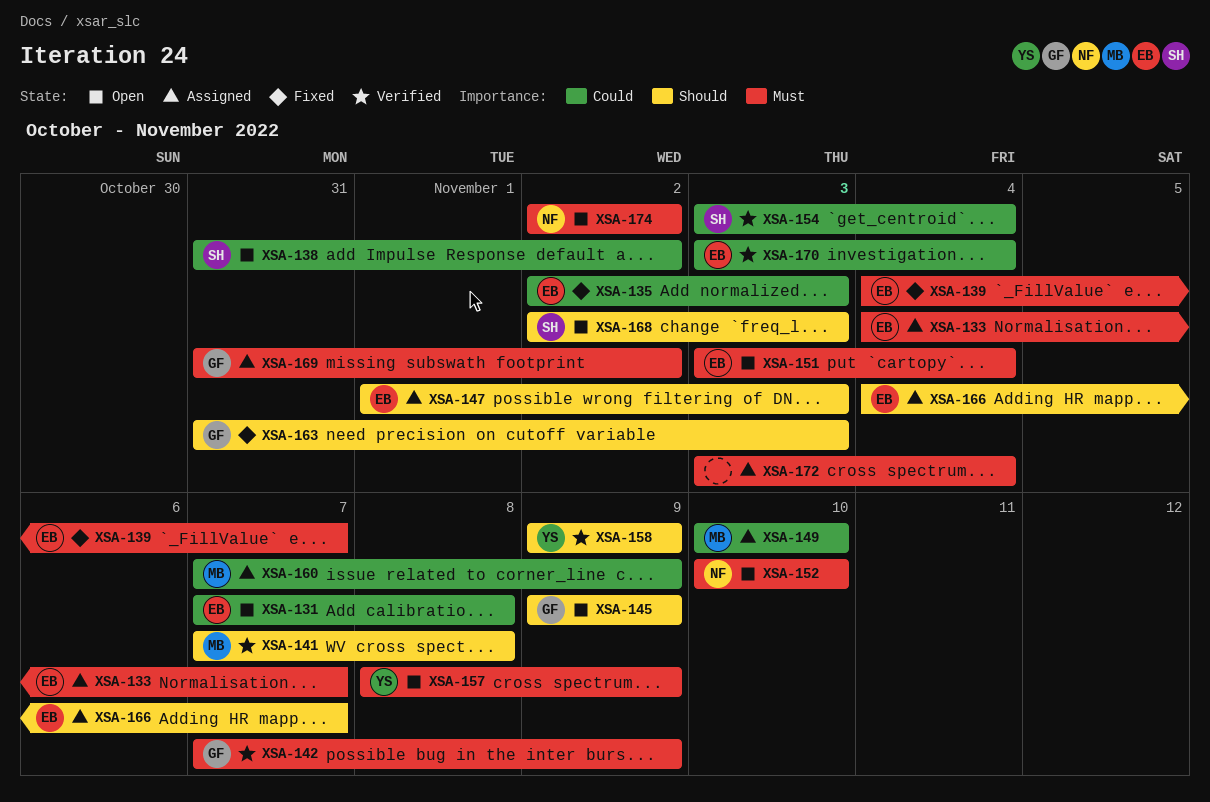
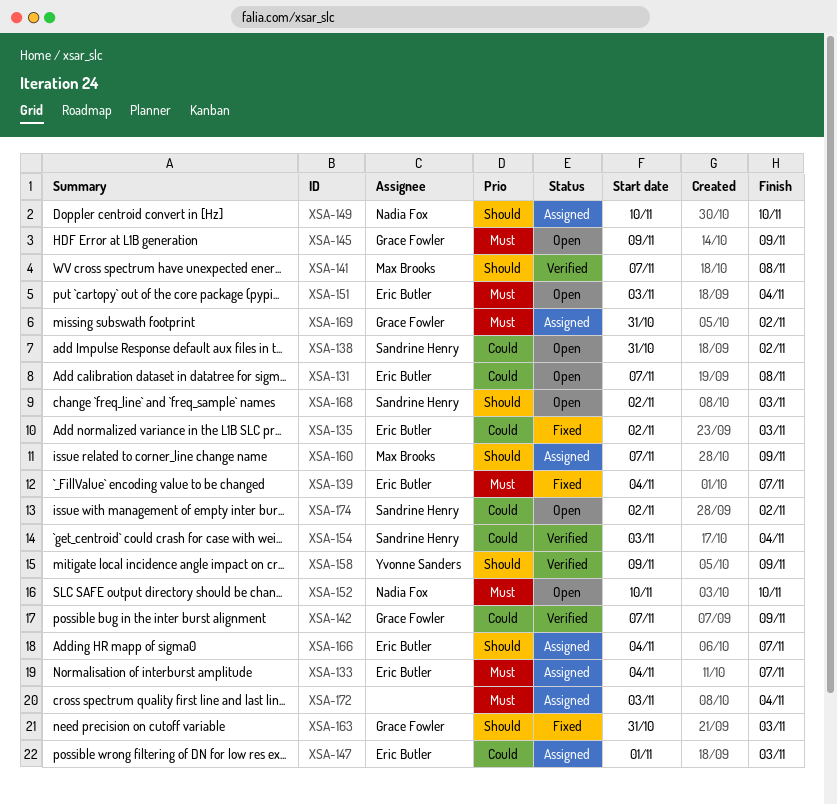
XSA-142, priority: Must -> Could
XSA-145, priority: Should -> Must
XSA-147, priority: Should -> Could
XSA-149, owner: Max Brooks -> Nadia Fox
XSA-149, priority: Could -> Should
XSA-157: present -> none
XSA-160, priority: Could -> Should
XSA-170: present -> none
XSA-174, owner: Nadia Fox -> Sandrine Henry
XSA-174, priority: Must -> Could

